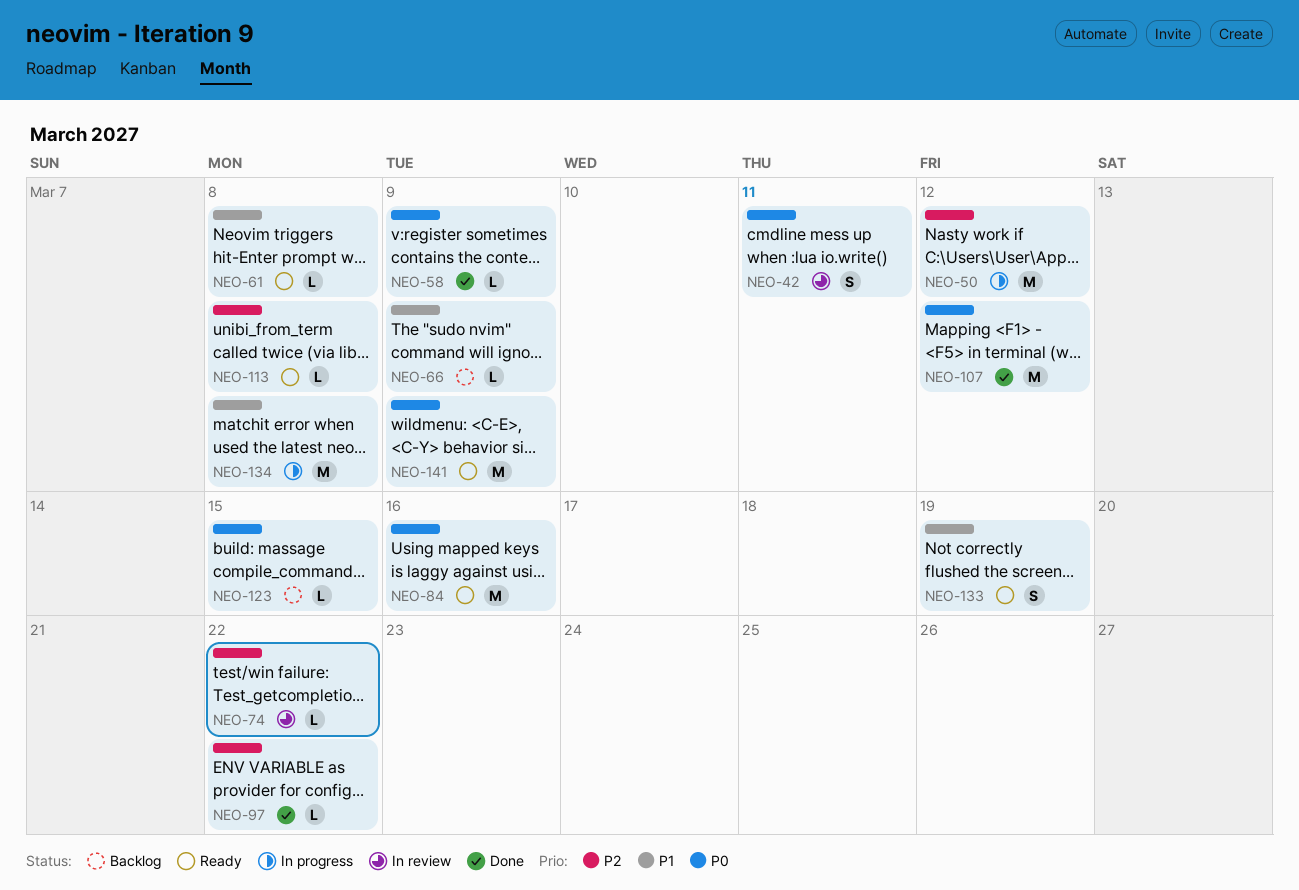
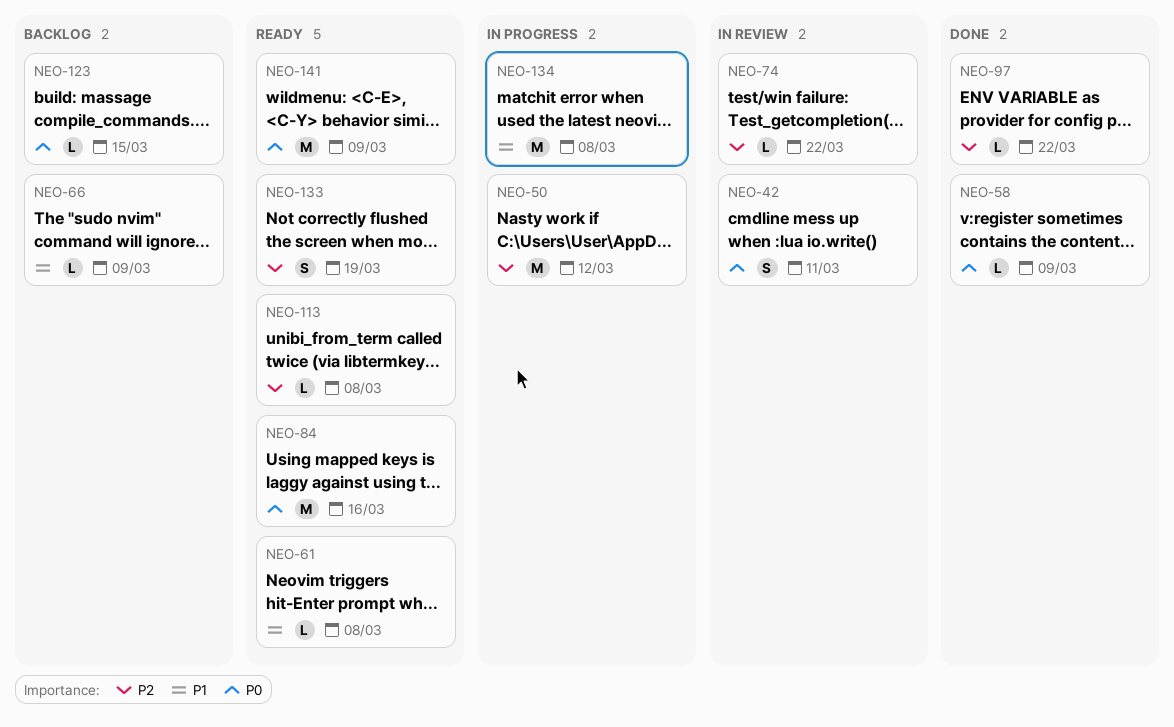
NEO-107: present -> none
NEO-133, priority: P1 -> P2

